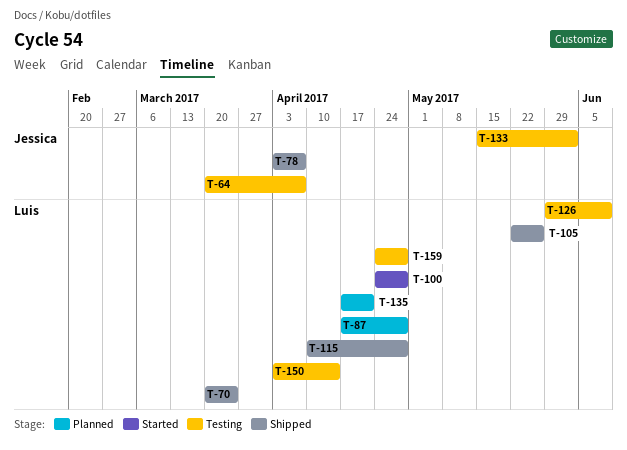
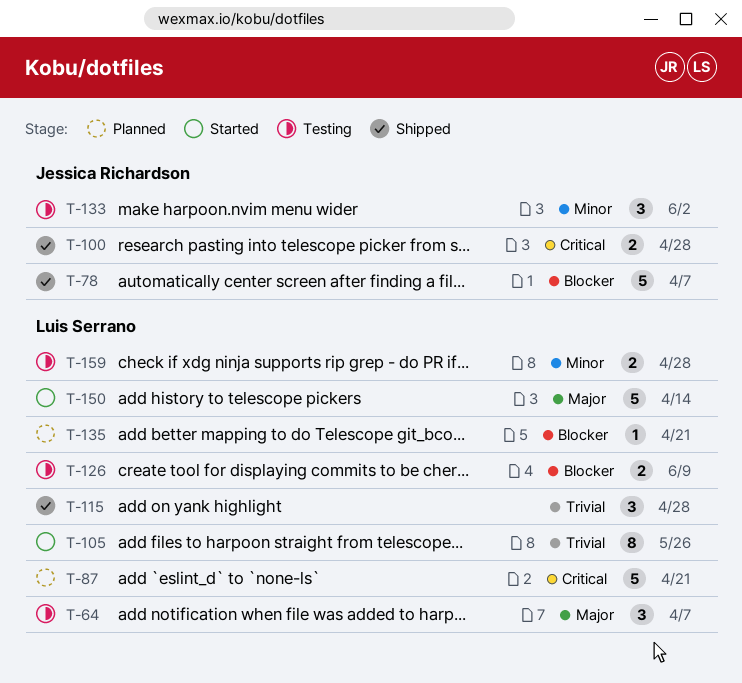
T-64, owner: Jessica Richardson -> Luis Serrano
T-70: present -> none
T-87, due: Apr 28 -> Apr 21
T-100, status: Started -> Shipped
T-100, owner: Luis Serrano -> Jessica Richardson
T-105, status: Shipped -> Started
T-150, status: Testing -> Started

